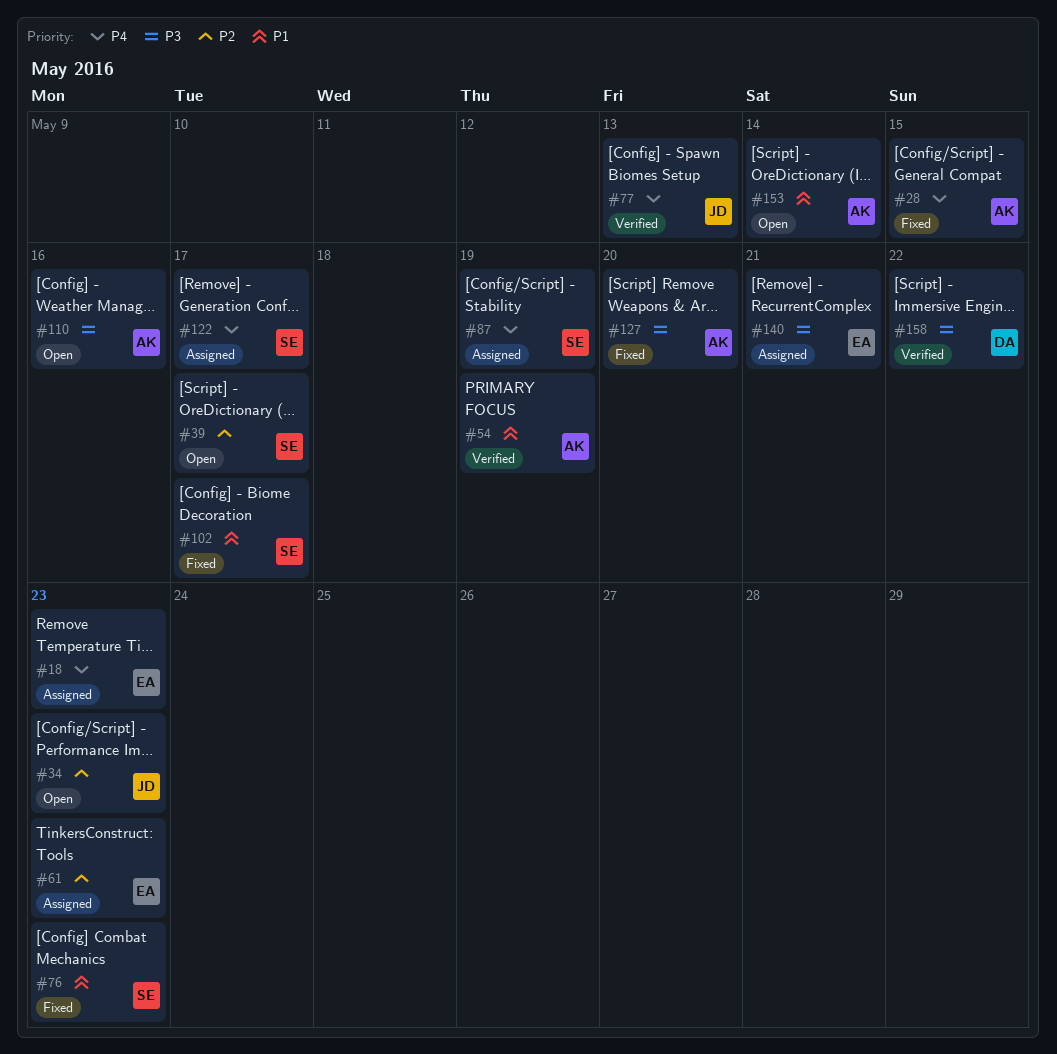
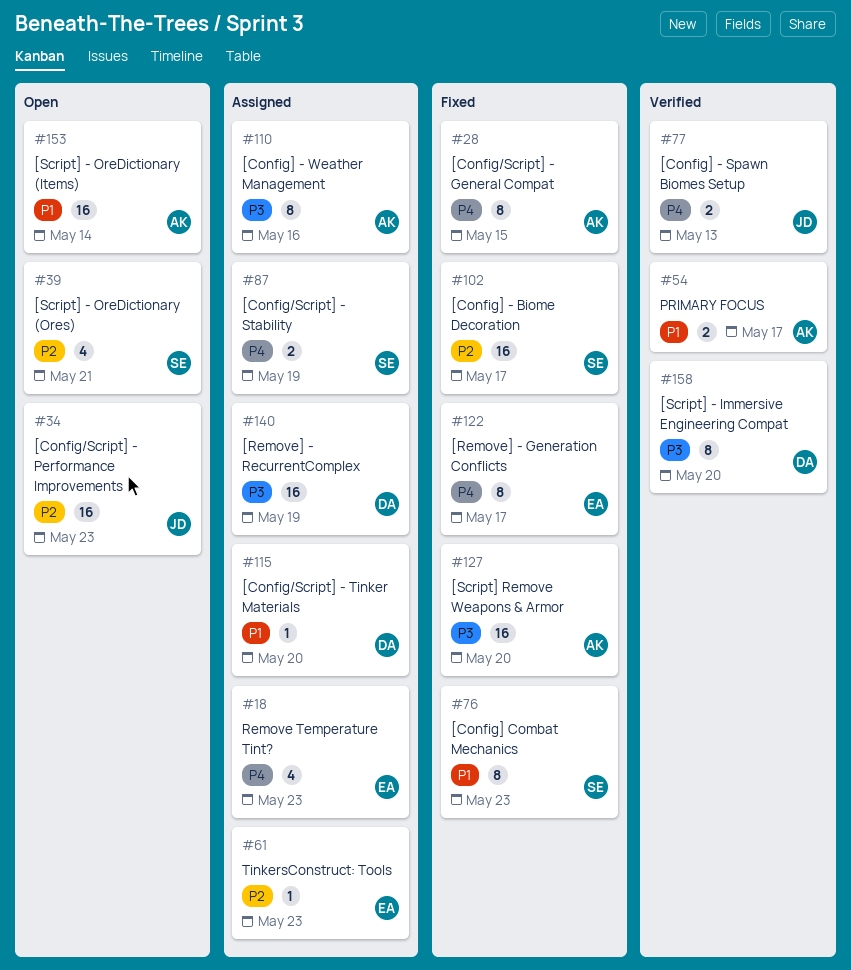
#39, due: May 17 -> May 21
#54, due: May 19 -> May 17
#102, priority: P1 -> P2
#110, status: Open -> Assigned
#115: none -> present
#122, status: Assigned -> Fixed
#122, owner: SE -> EA
#140, owner: EA -> DA
#140, due: May 21 -> May 19
#158, due: May 22 -> May 20

